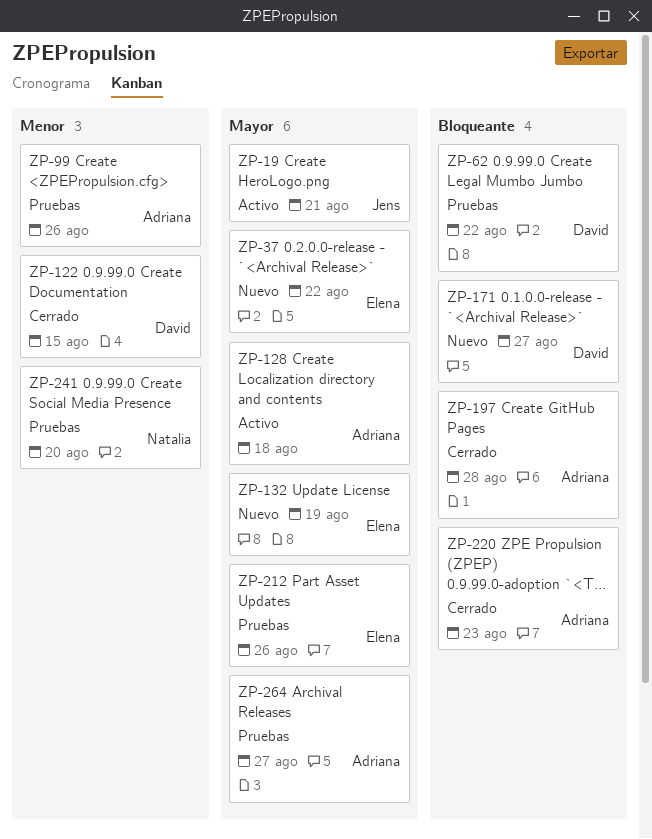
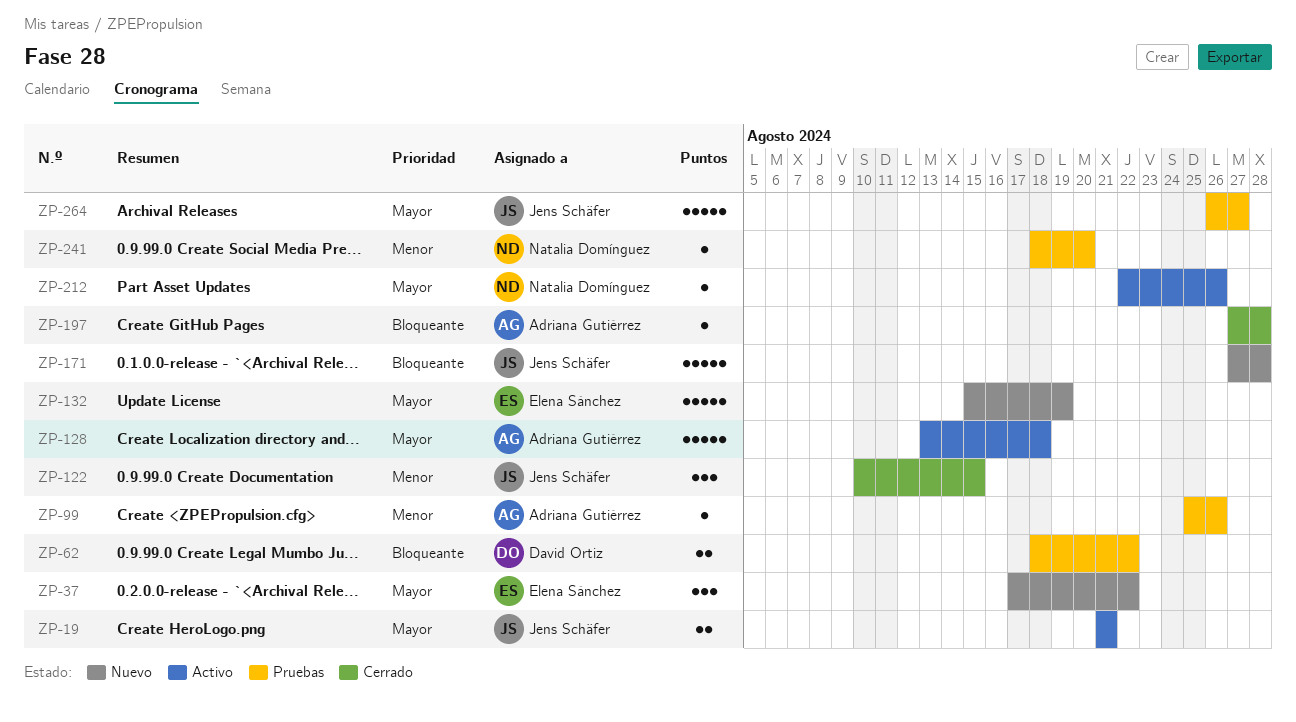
ZP-122, owner: David Ortiz -> Jens Schäfer
ZP-171, owner: David Ortiz -> Jens Schäfer
ZP-171, due: Aug 27 -> Aug 28
ZP-212, status: Pruebas -> Activo
ZP-212, owner: Elena Sánchez -> Natalia Domínguez
ZP-220: present -> none
ZP-264, owner: Adriana Gutiérrez -> Jens Schäfer

